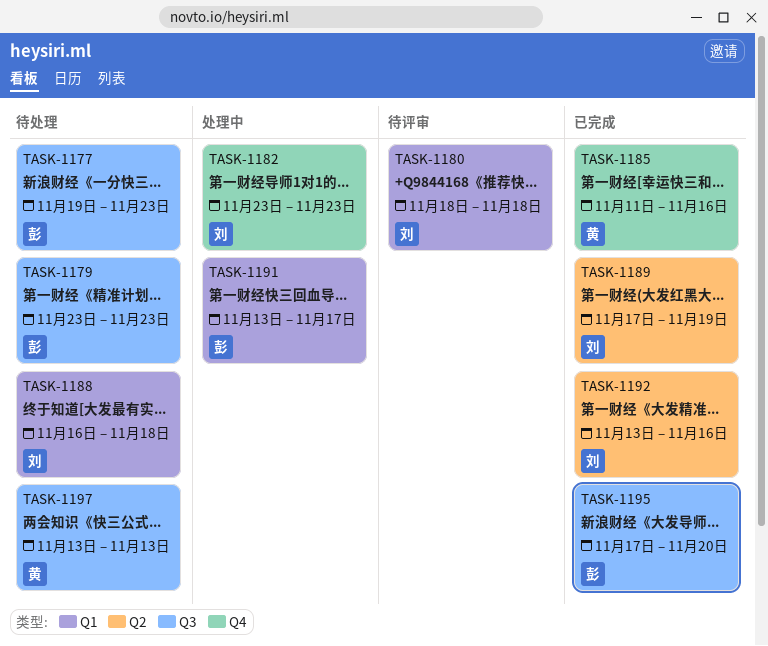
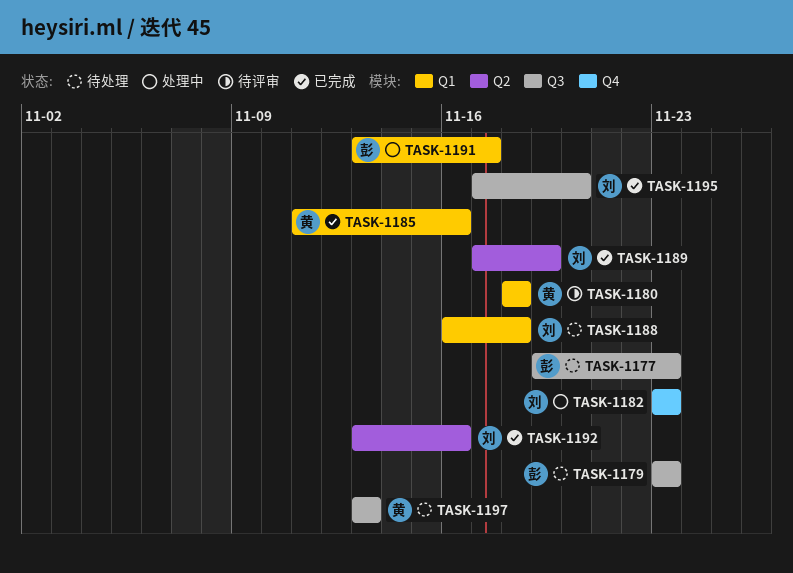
TASK-1180, owner: 刘 -> 黄
TASK-1185, label: Q4 -> Q1
TASK-1195, owner: 彭 -> 刘

